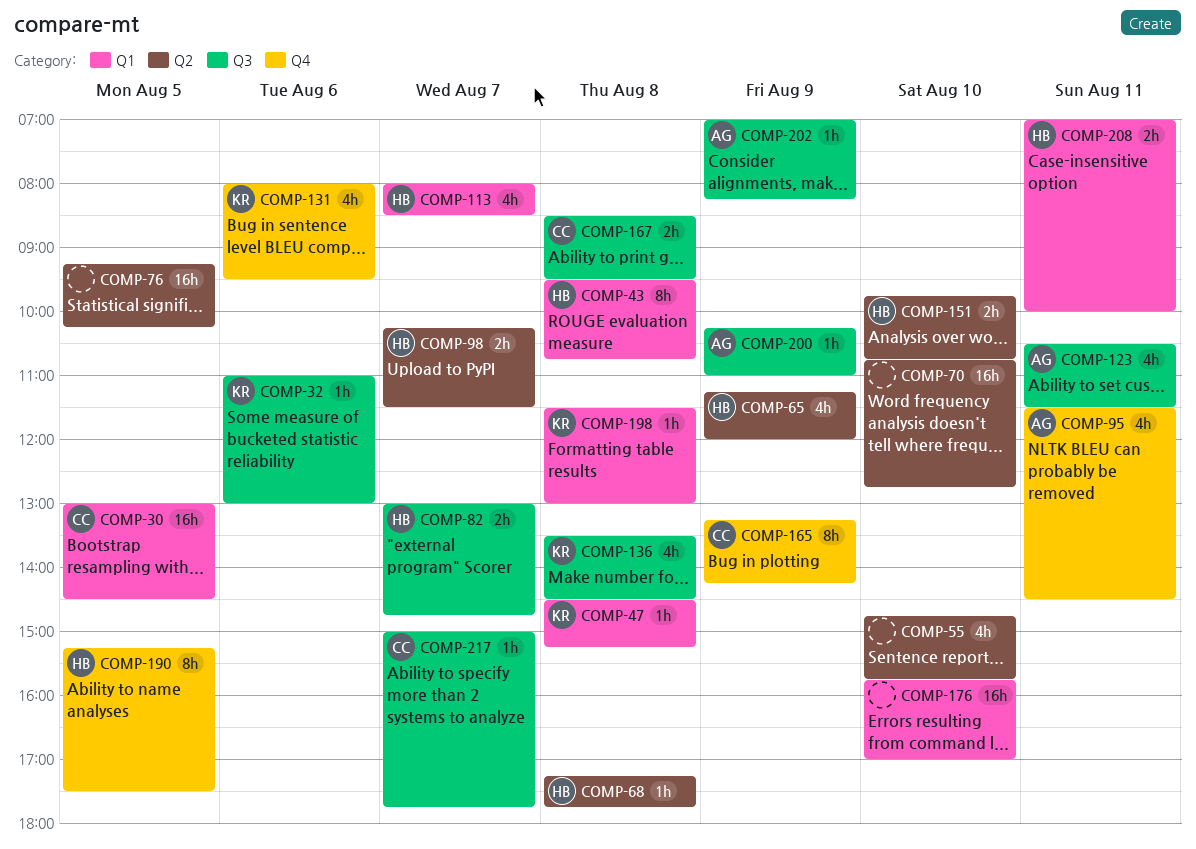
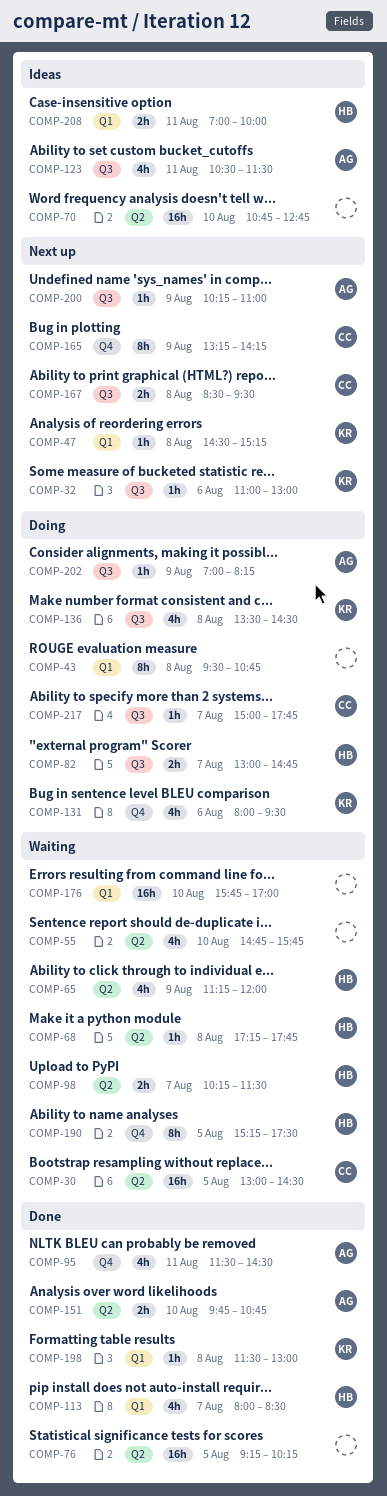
COMP-30, label: Q1 -> Q2
COMP-43, owner: HB -> none
COMP-151, owner: HB -> AG

